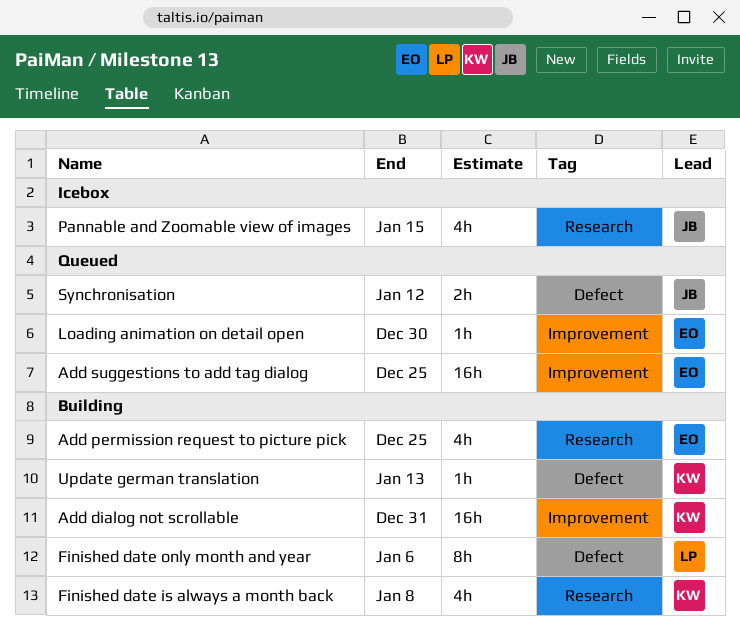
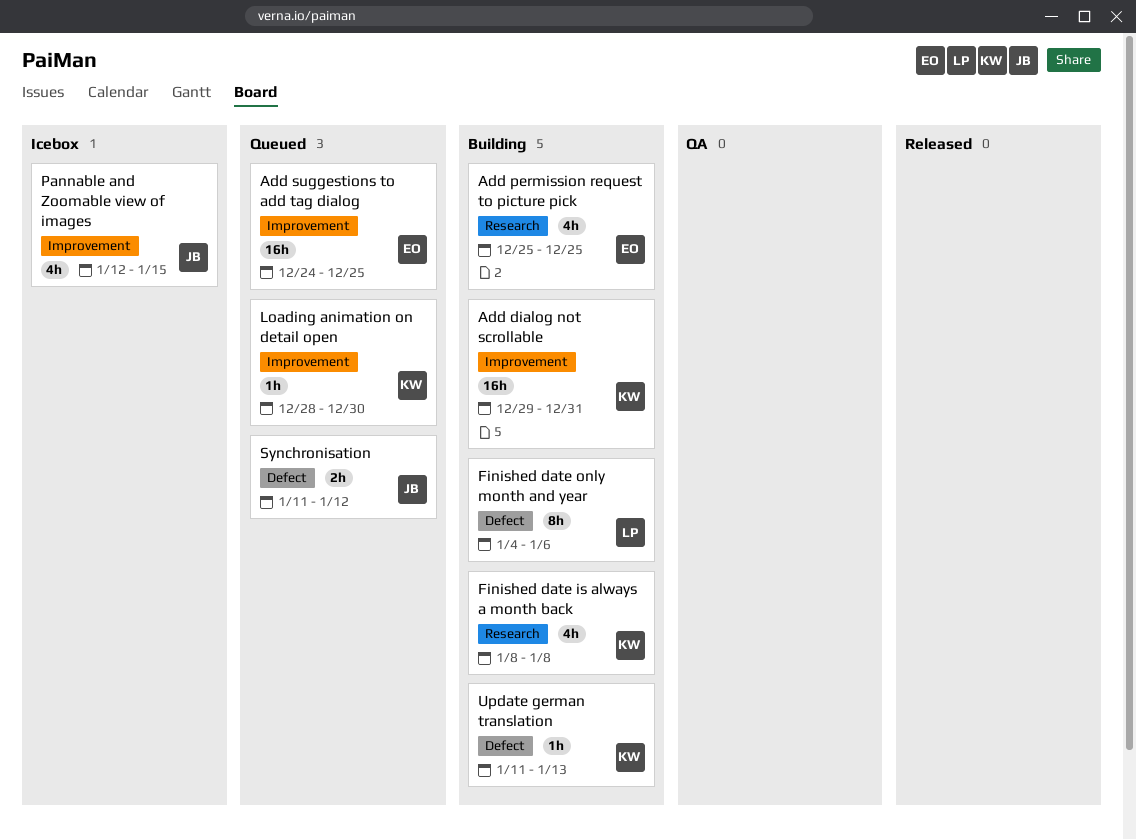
Loading animation on detail open, owner: EO -> KW
Pannable and Zoomable view of images, label: Research -> Improvement

